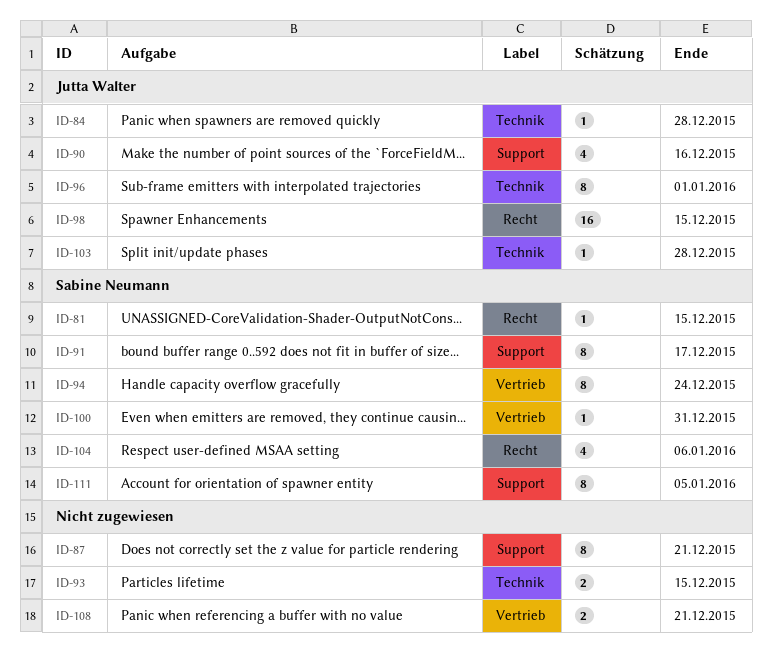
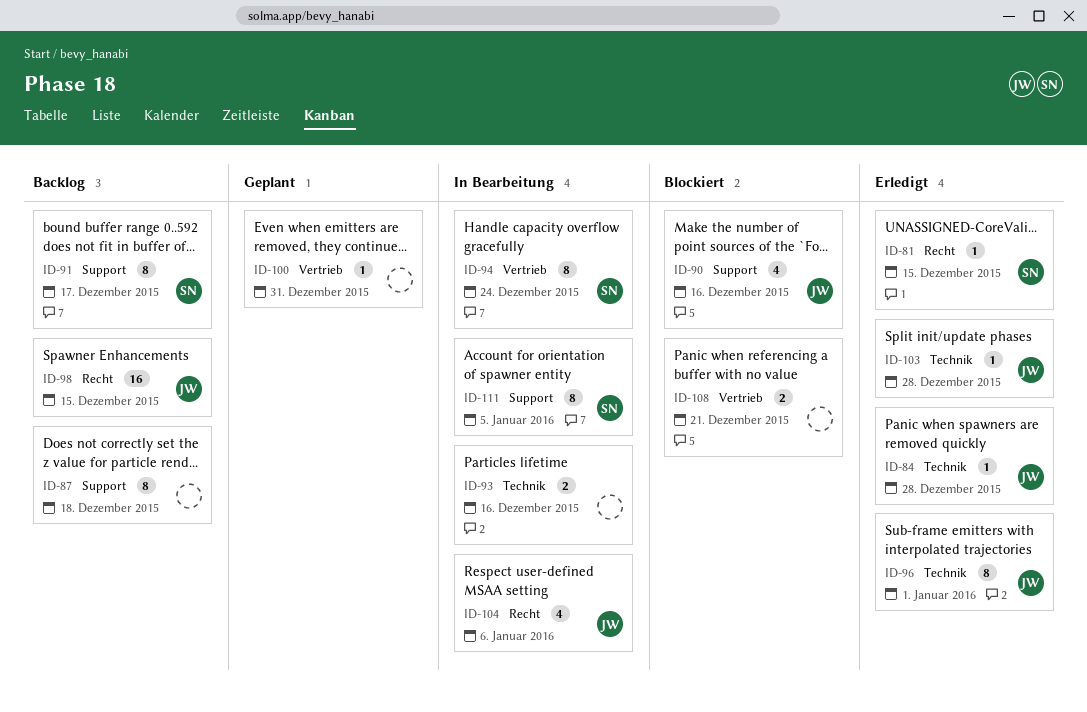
ID-87, due: Dec 21 -> Dec 18
ID-93, due: Dec 15 -> Dec 16
ID-100, owner: Sabine Neumann -> none
ID-104, owner: Sabine Neumann -> Jutta Walter

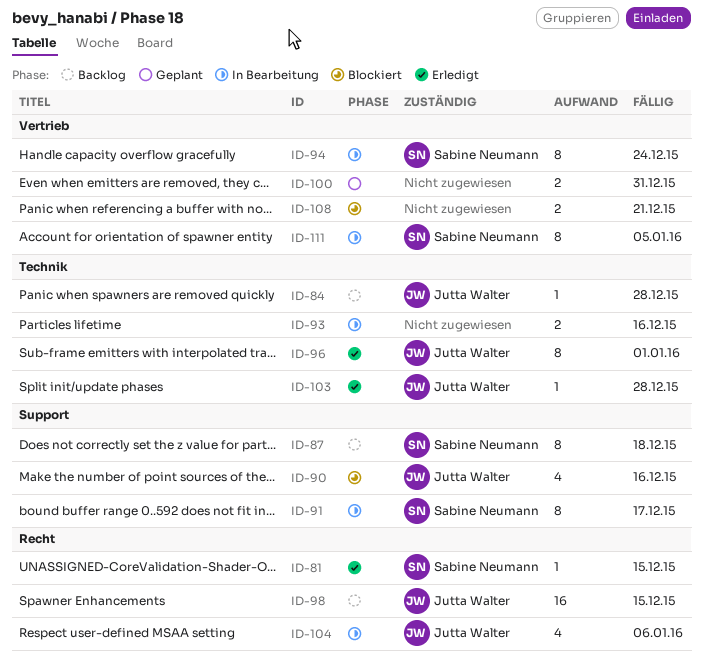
ID-84, status: Erledigt -> Backlog
ID-87, owner: none -> Sabine Neumann
ID-91, status: Backlog -> In Bearbeitung
ID-100, estimate: 1 -> 2
ID-111, label: Support -> Vertrieb

